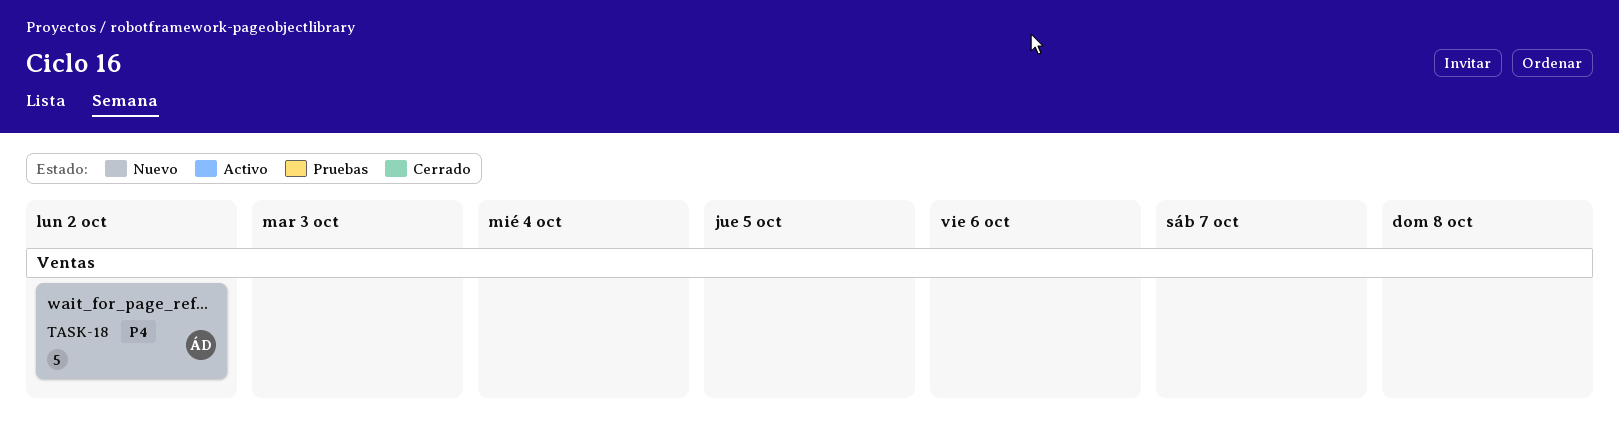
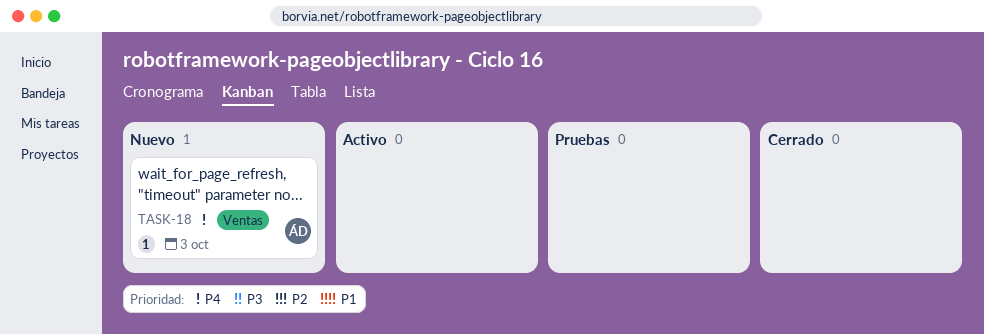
TASK-18, estimate: 5 -> 1
TASK-18, due: Oct 2 -> Oct 3

